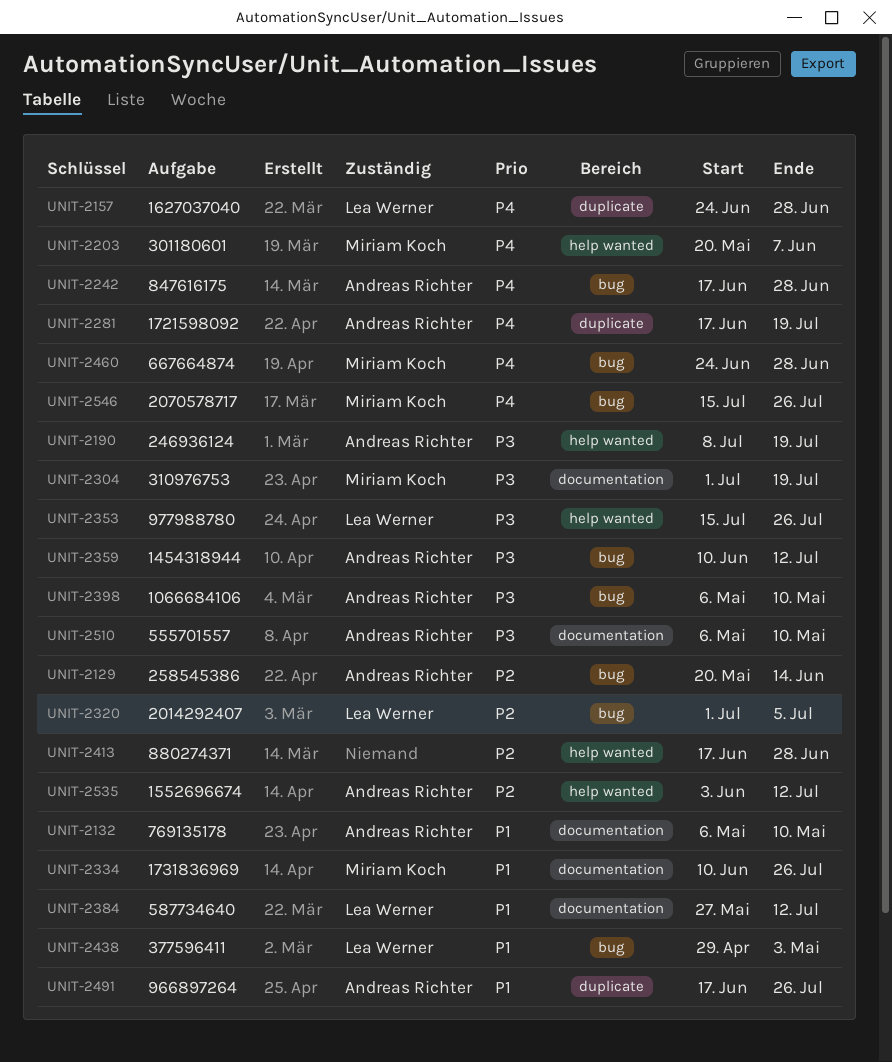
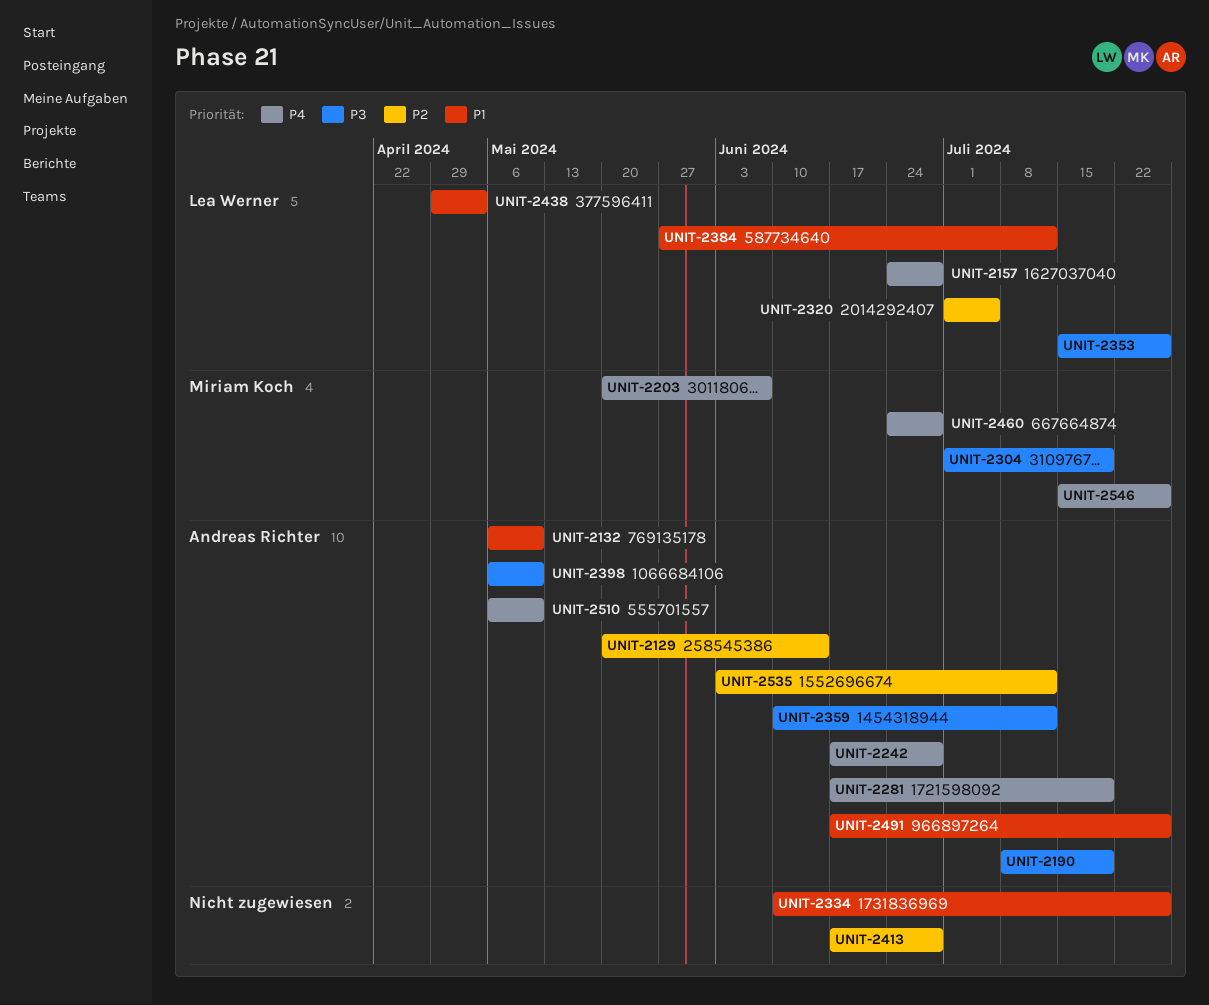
UNIT-2334, owner: Miriam Koch -> none
UNIT-2510, priority: P3 -> P4

